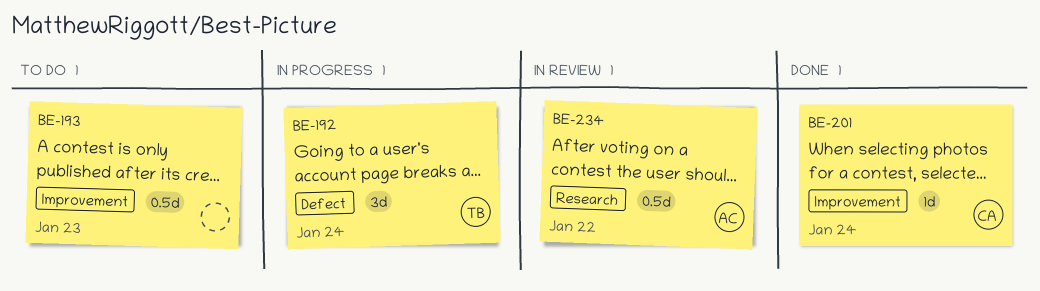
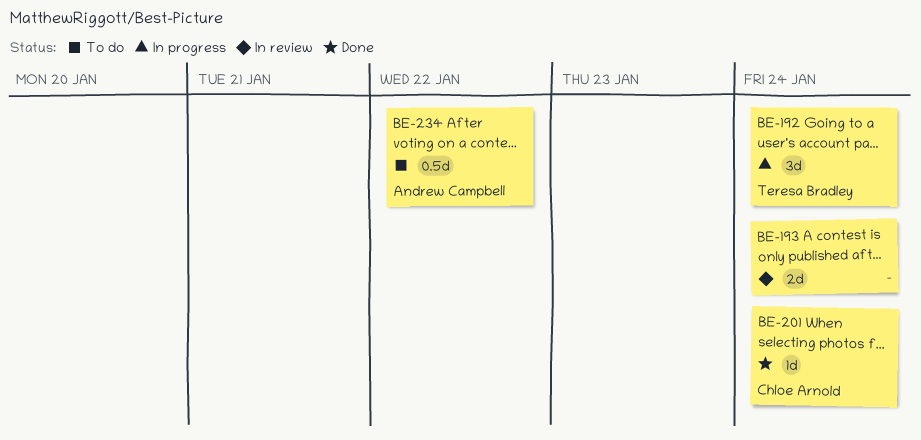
BE-193, status: To do -> In review
BE-193, estimate: 0.5d -> 2d
BE-193, due: Jan 23 -> Jan 24
BE-234, status: In review -> To do

